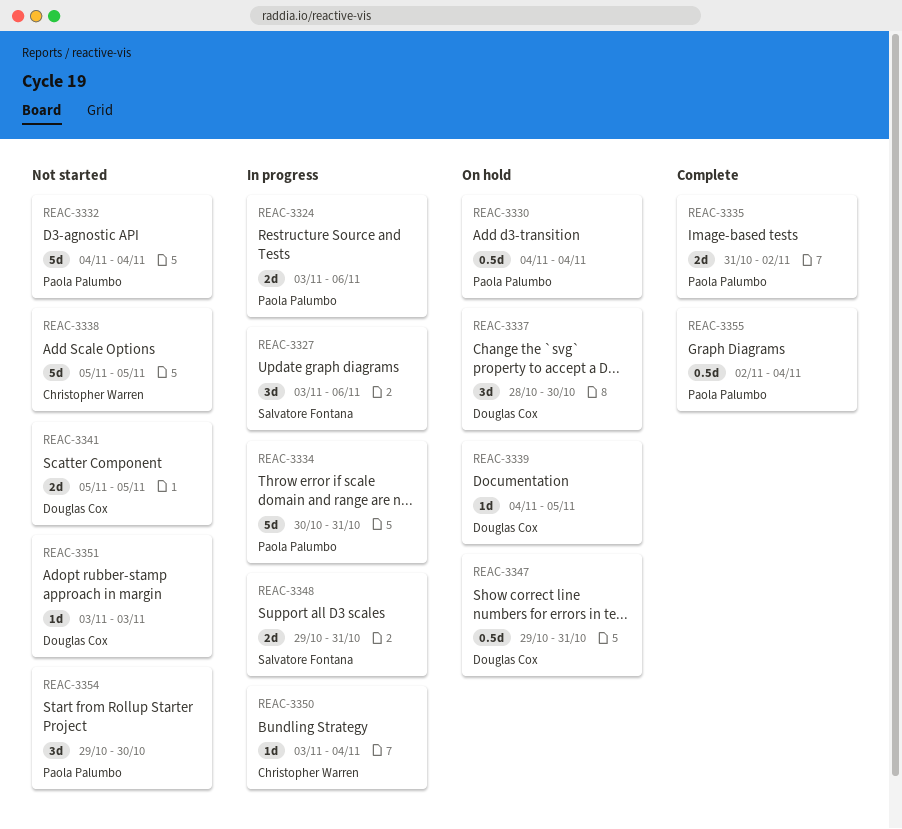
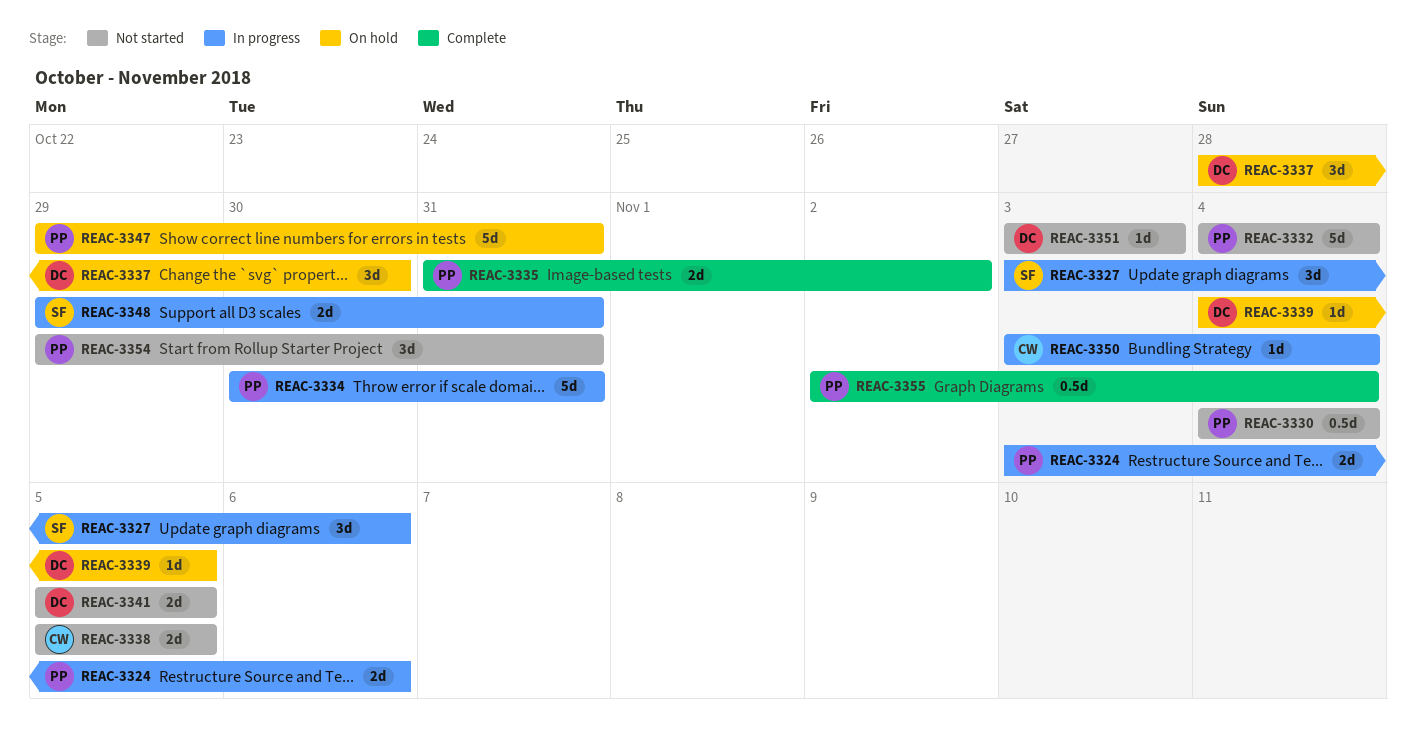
REAC-3330, status: On hold -> Not started
REAC-3338, estimate: 5d -> 2d
REAC-3347, owner: Douglas Cox -> Paola Palumbo
REAC-3347, estimate: 0.5d -> 5d
REAC-3354, due: Oct 30 -> Oct 31

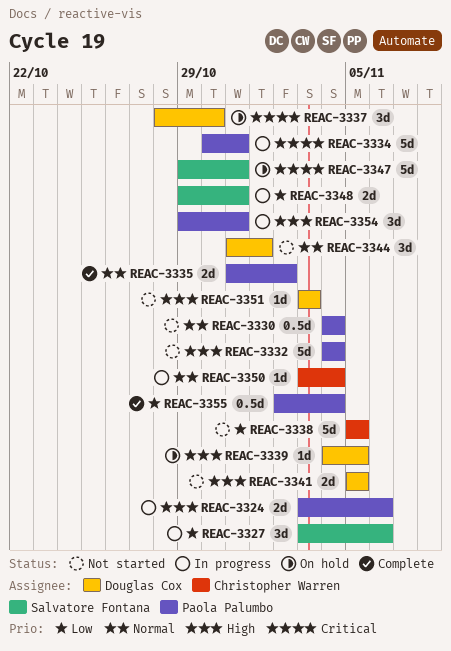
REAC-3338, estimate: 2d -> 5d
REAC-3344: none -> present
REAC-3347, owner: Paola Palumbo -> Salvatore Fontana
REAC-3354, status: Not started -> In progress

